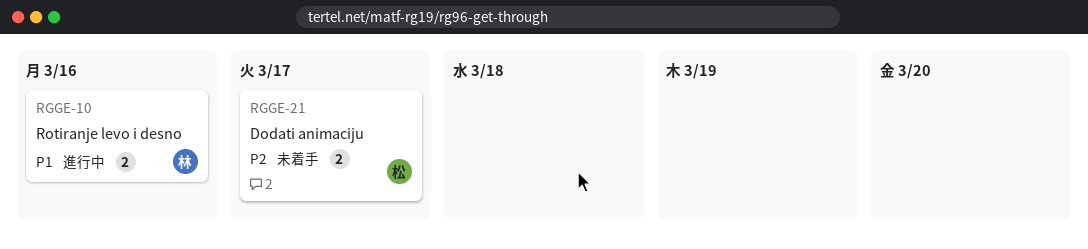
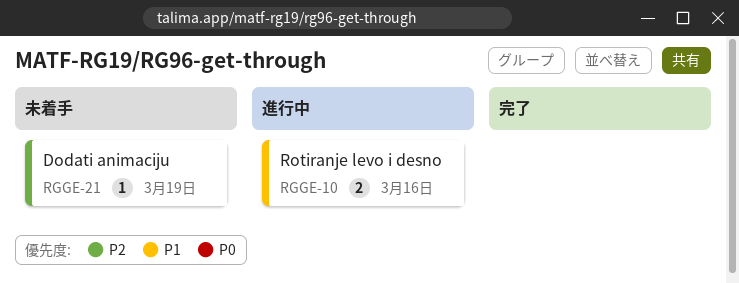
RGGE-21, estimate: 2 -> 1
RGGE-21, due: Mar 17 -> Mar 19

